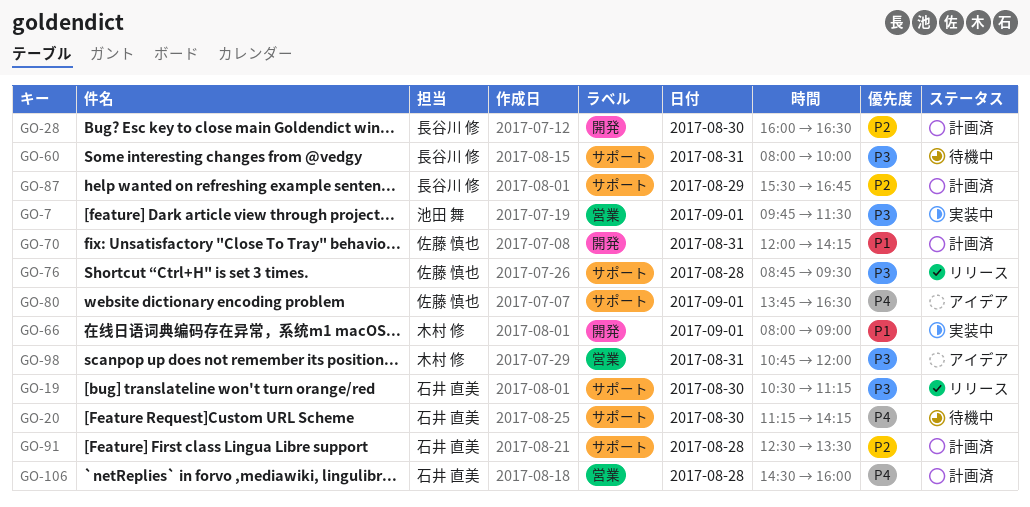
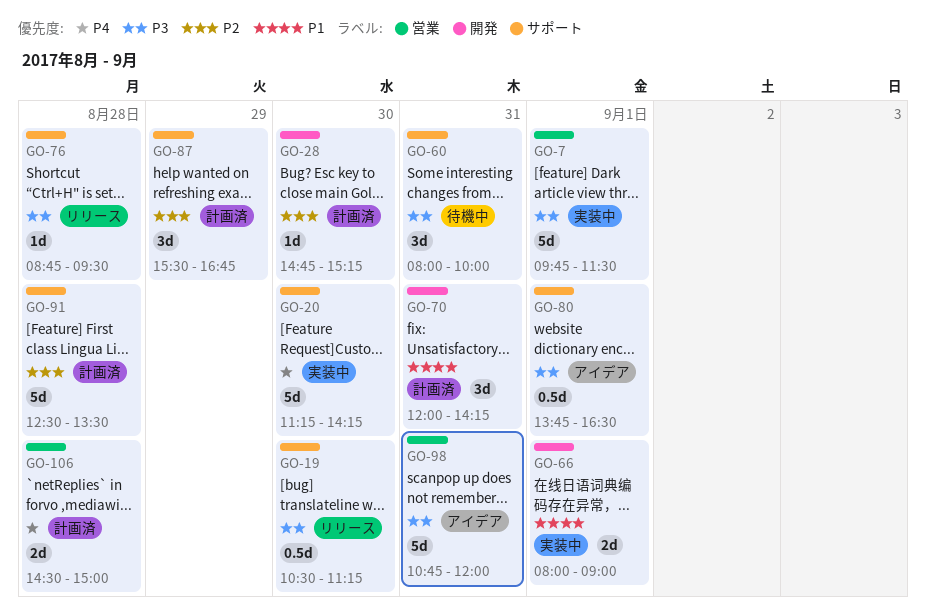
GO-20, status: 待機中 -> 実装中
GO-28, begins: 16:00 -> 14:45
GO-28, ends: 16:30 -> 15:15
GO-80, priority: P4 -> P3
GO-106, ends: 16:00 -> 15:00

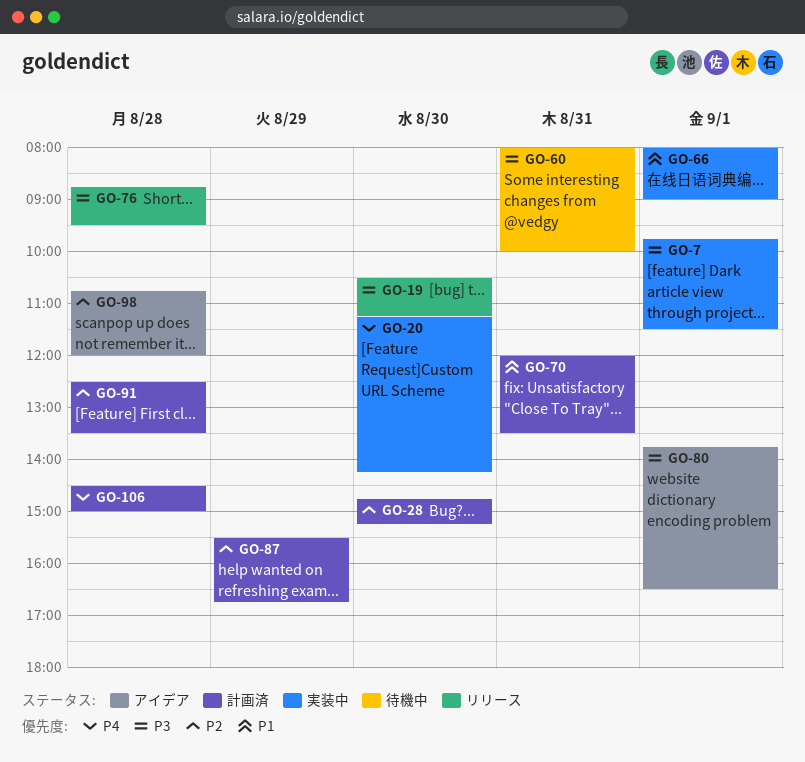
GO-70, ends: 14:15 -> 13:30
GO-98, priority: P3 -> P2
GO-98, day: Aug 31 -> Aug 28

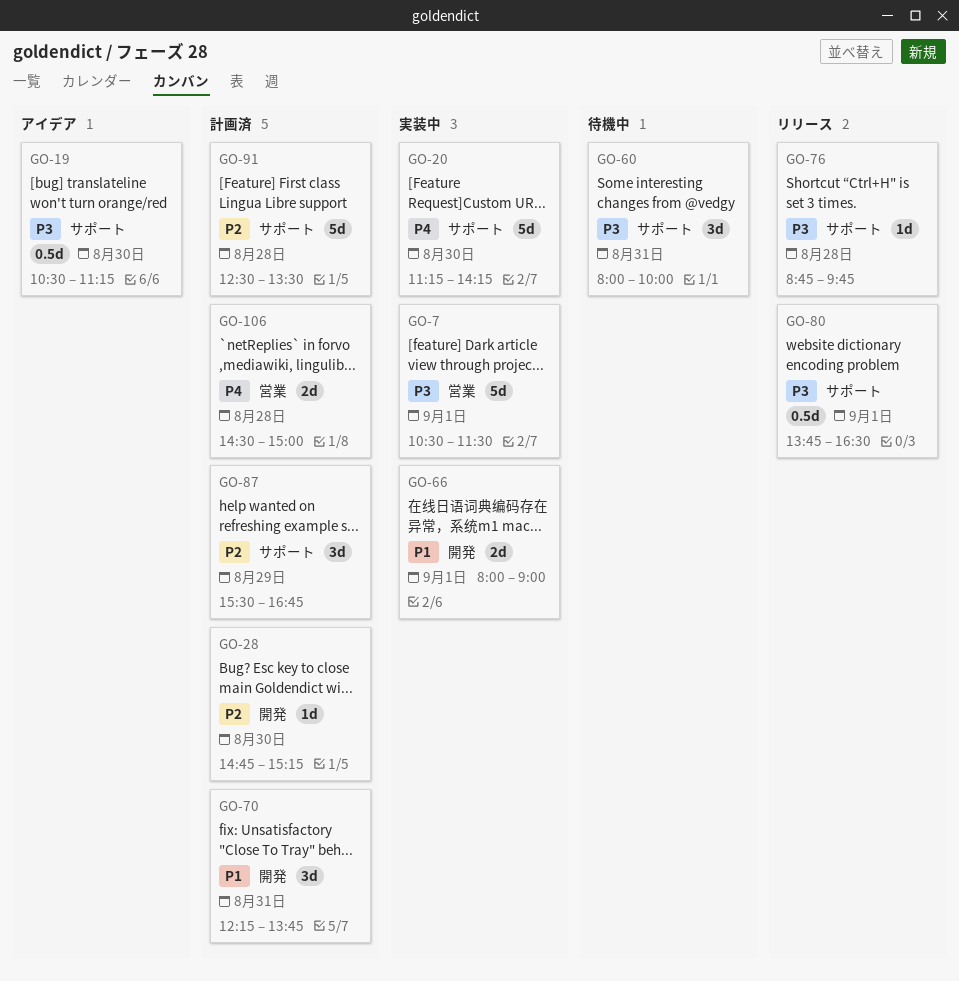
GO-7, begins: 09:45 -> 10:30
GO-19, status: リリース -> アイデア
GO-70, begins: 12:00 -> 12:15
GO-70, ends: 13:30 -> 13:45
GO-76, ends: 09:30 -> 09:45
GO-80, status: アイデア -> リリース
GO-98: present -> none

